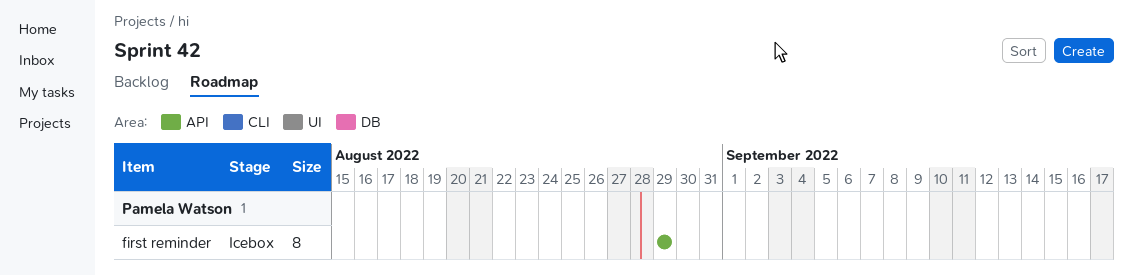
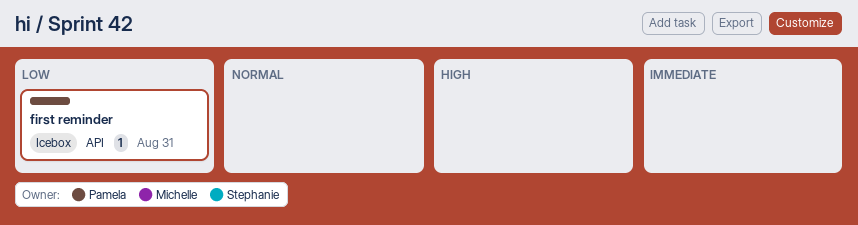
first reminder, estimate: 8 -> 1
first reminder, due: Aug 29 -> Aug 31

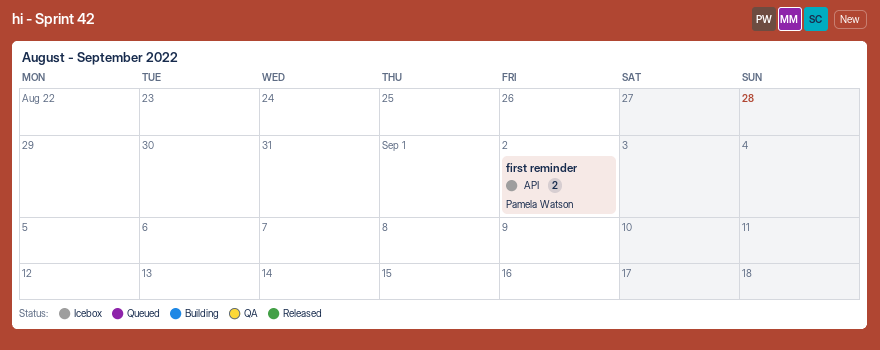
first reminder, estimate: 1 -> 2
first reminder, due: Aug 31 -> Sep 2

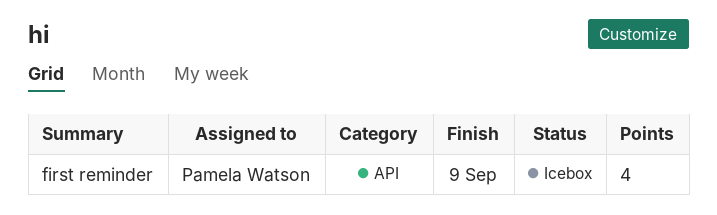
first reminder, estimate: 2 -> 4
first reminder, due: Sep 2 -> Sep 9

